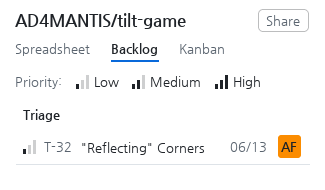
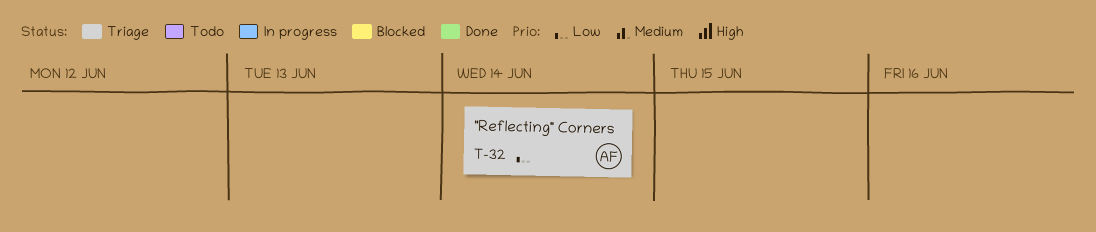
T-32, due: Jun 13 -> Jun 14

